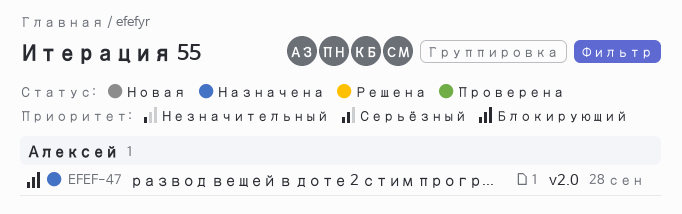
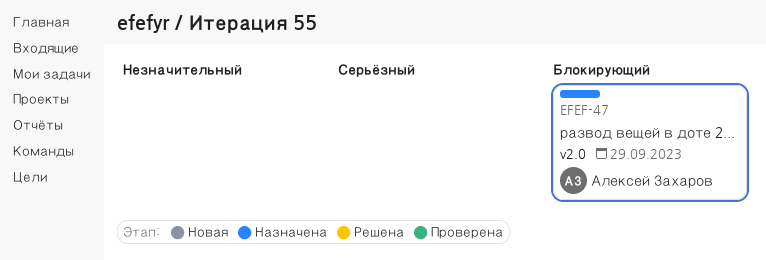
EFEF-47, due: Sep 28 -> Sep 29

